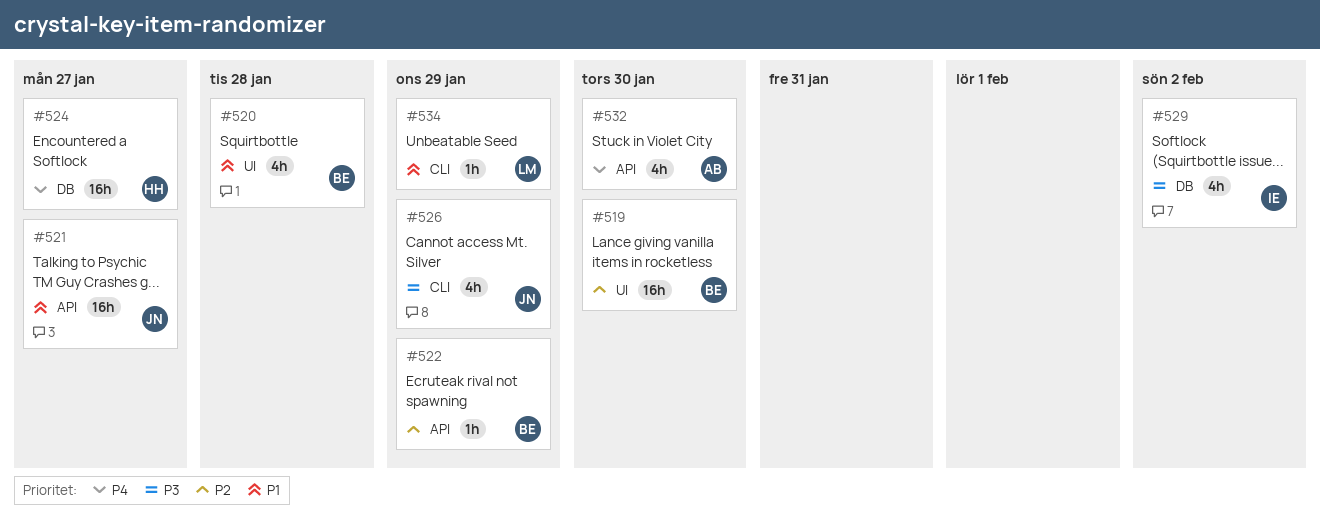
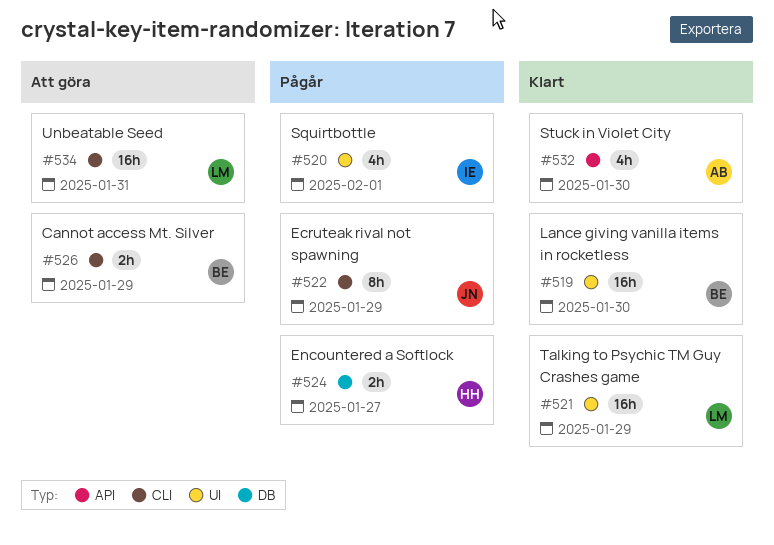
#520, owner: BE -> IE
#520, due: Jan 28 -> Feb 1
#521, owner: JN -> LM
#521, label: API -> UI
#521, due: Jan 27 -> Jan 29
#522, owner: BE -> JN
#522, label: API -> CLI
#522, estimate: 1h -> 8h
#524, estimate: 16h -> 2h
#526, owner: JN -> BE
#526, estimate: 4h -> 2h
#529: present -> none
#534, estimate: 1h -> 16h
#534, due: Jan 29 -> Jan 31

